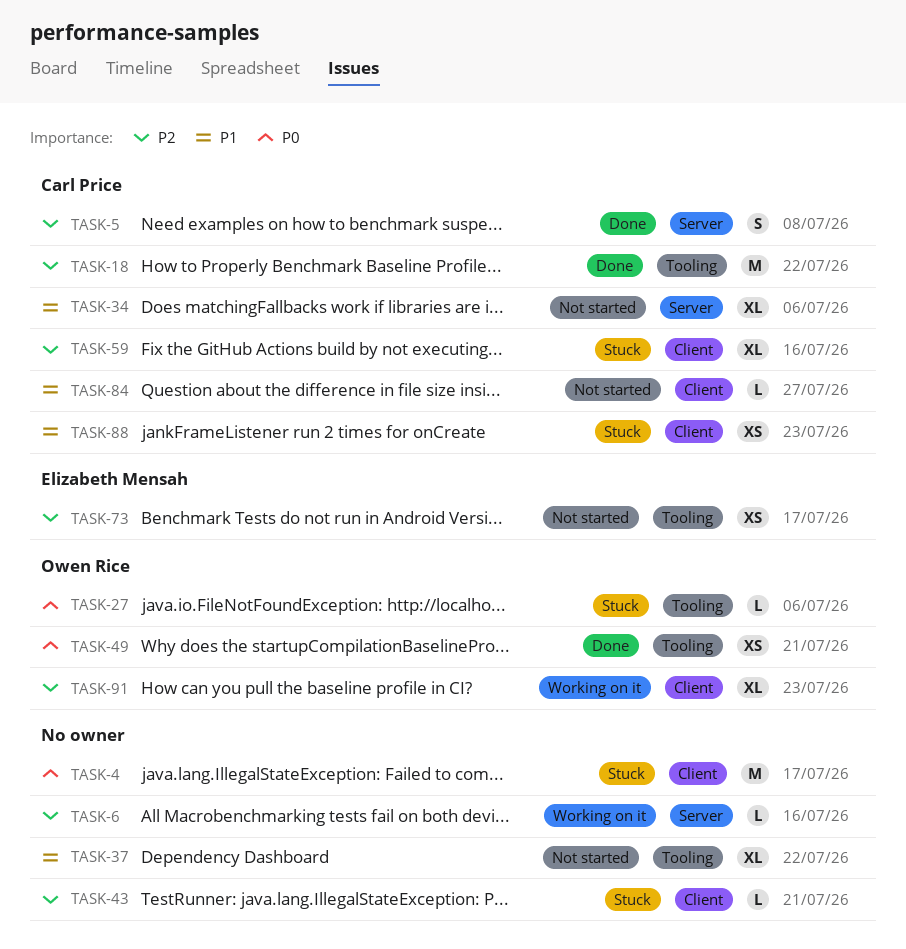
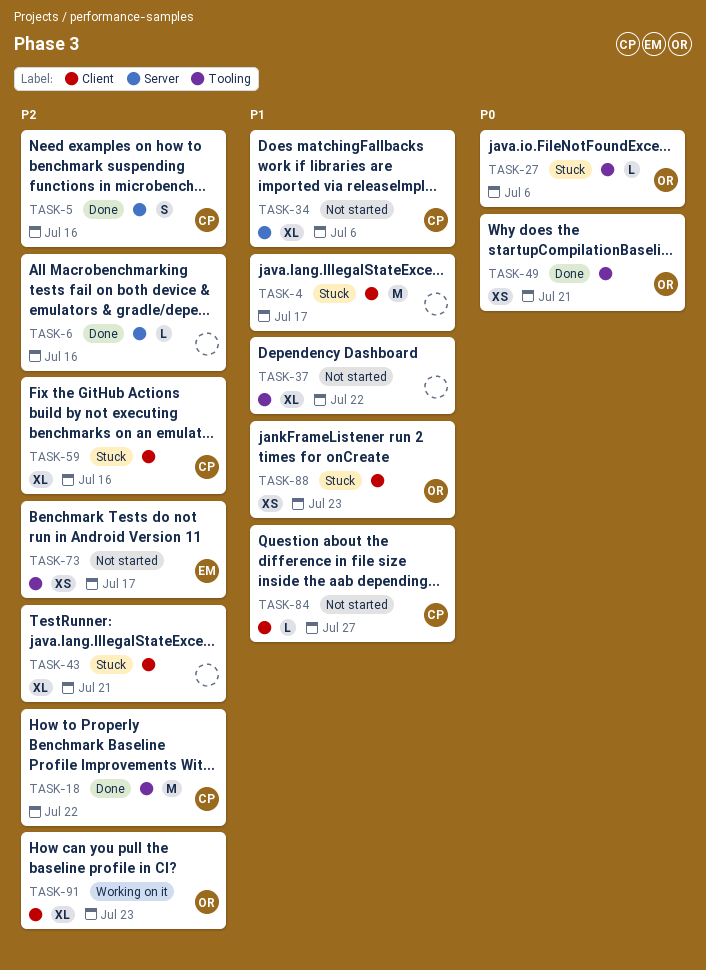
TASK-4, priority: P0 -> P1
TASK-5, due: Jul 8 -> Jul 16
TASK-6, status: Working on it -> Done
TASK-43, estimate: L -> XL
TASK-88, owner: Carl Price -> Owen Rice

